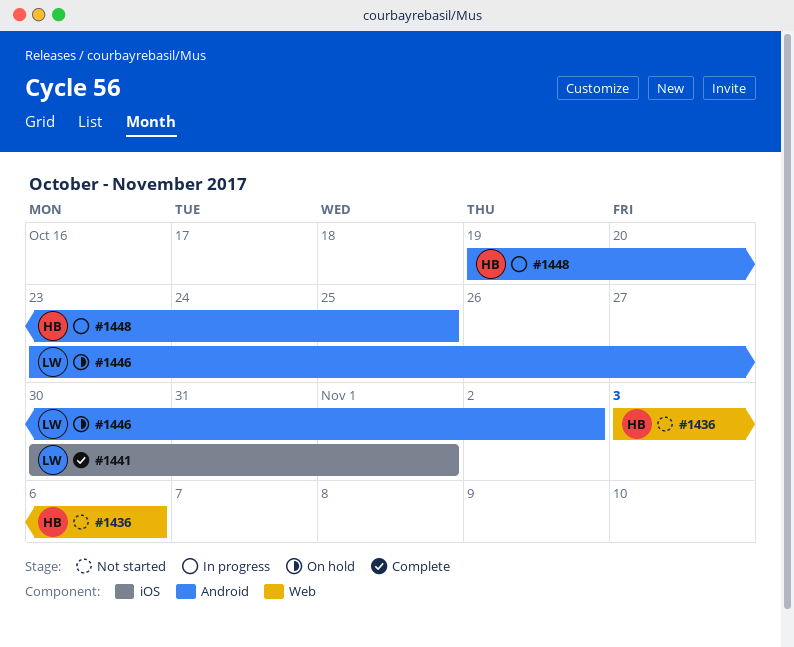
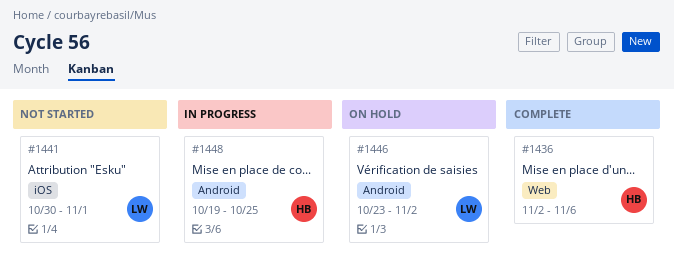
#1436, status: Not started -> Complete
#1436, start: Nov 3 -> Nov 2
#1441, status: Complete -> Not started

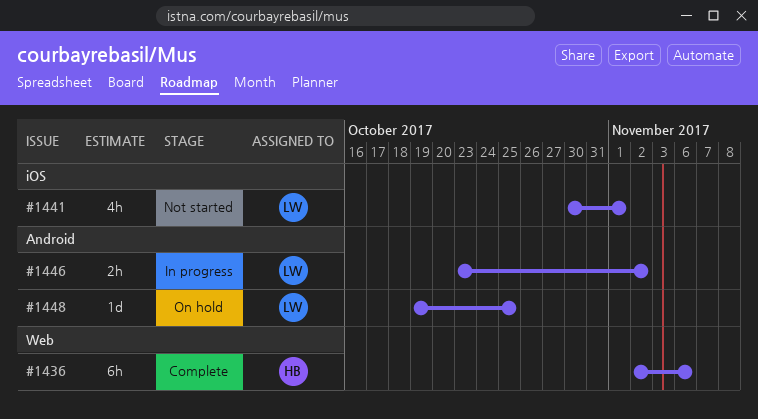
#1446, status: On hold -> In progress
#1448, status: In progress -> On hold
#1448, owner: HB -> LW

